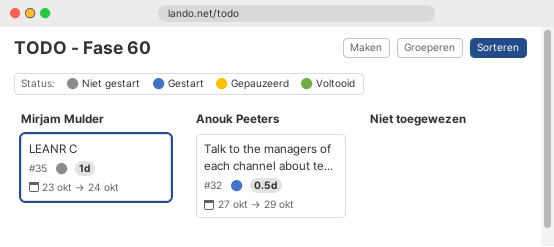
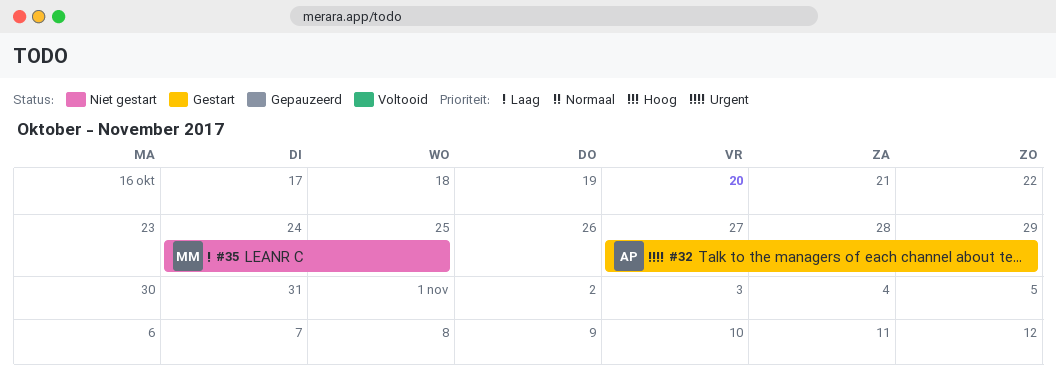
#35, start: Oct 23 -> Oct 24
#35, due: Oct 24 -> Oct 25

